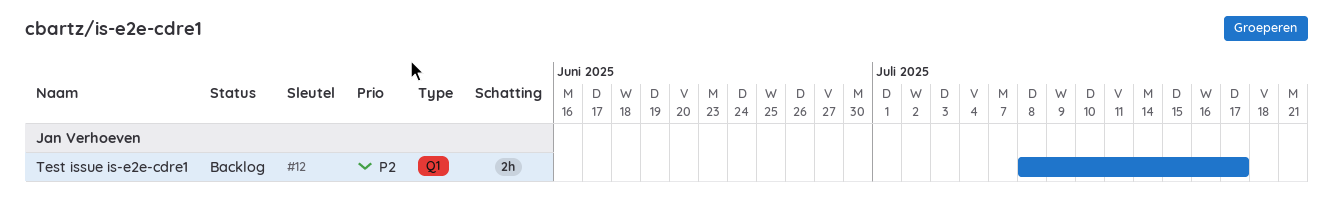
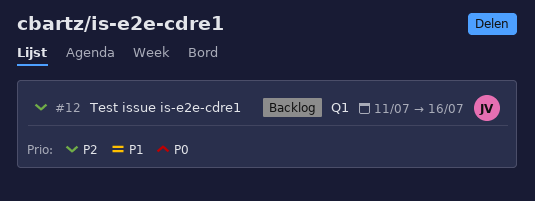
#12, start: Jul 8 -> Jul 11
#12, due: Jul 17 -> Jul 16

